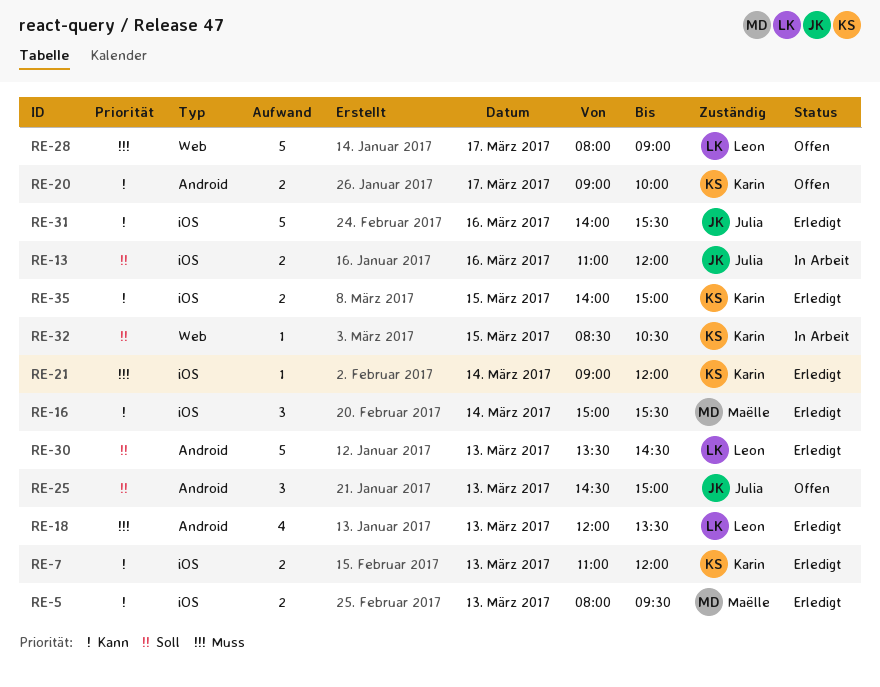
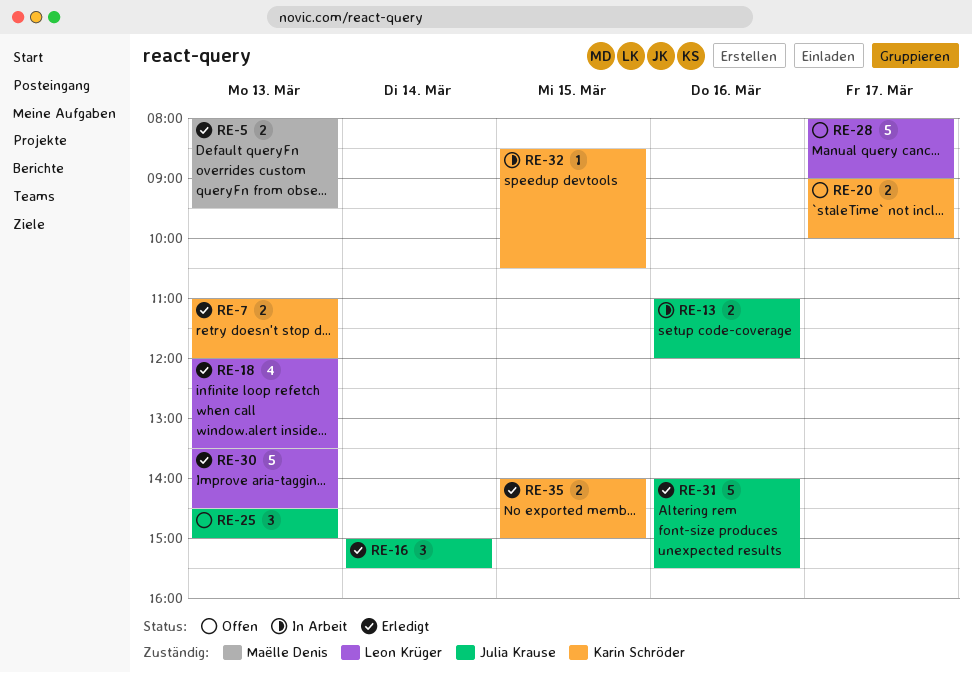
RE-16, owner: Maëlle Denis -> Julia Krause
RE-21: present -> none

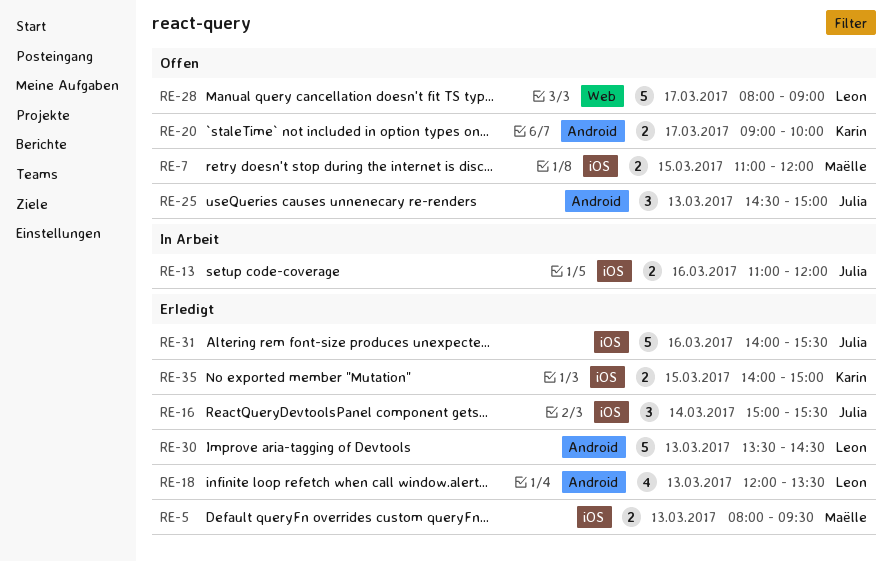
RE-7, status: Erledigt -> Offen
RE-7, owner: Karin Schröder -> Maëlle Denis
RE-7, day: Mar 13 -> Mar 15
RE-32: present -> none

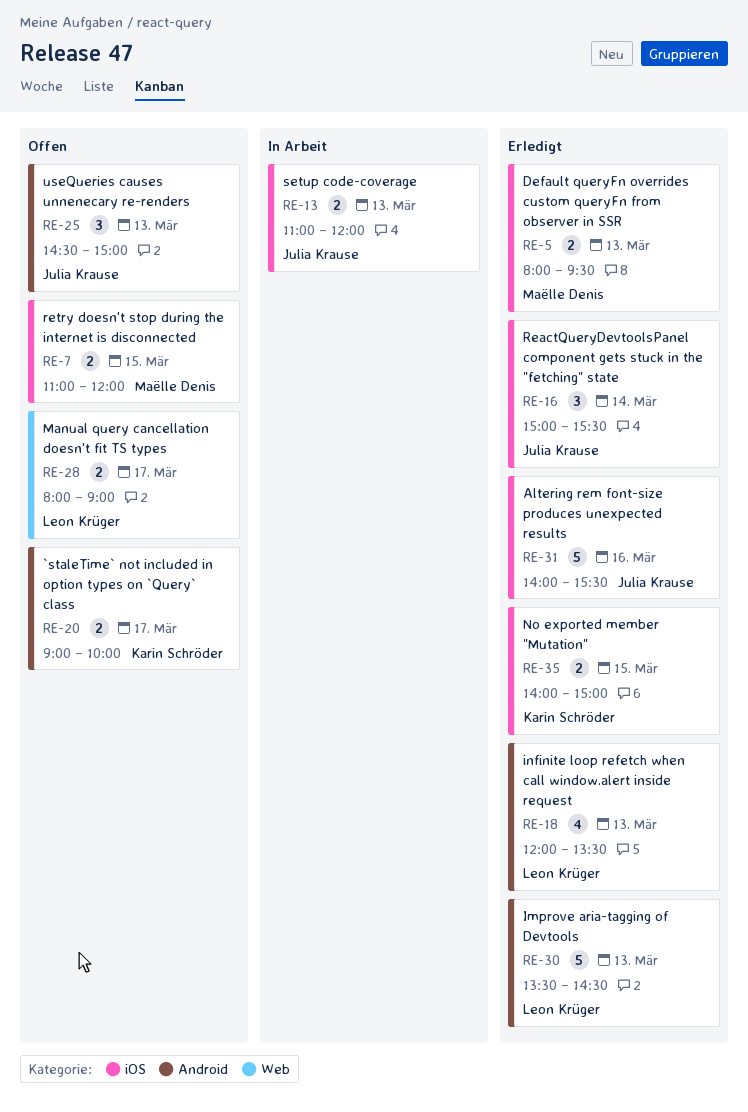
RE-13, day: Mar 16 -> Mar 13
RE-28, estimate: 5 -> 2

